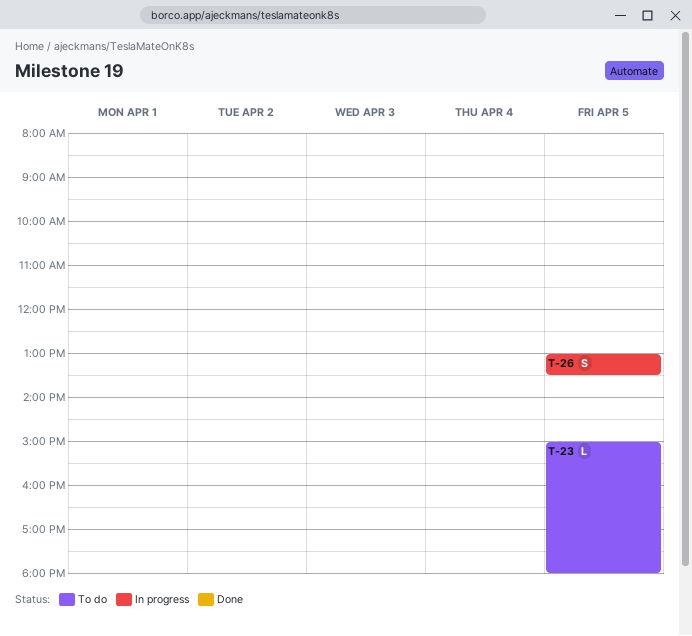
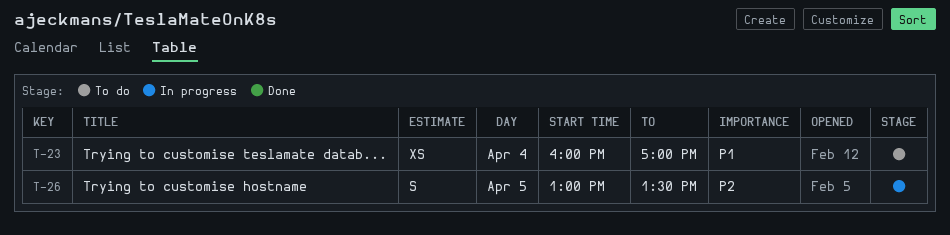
T-23, estimate: L -> XS
T-23, day: Apr 5 -> Apr 4
T-23, begins: 15:00 -> 16:00
T-23, ends: 18:00 -> 17:00

